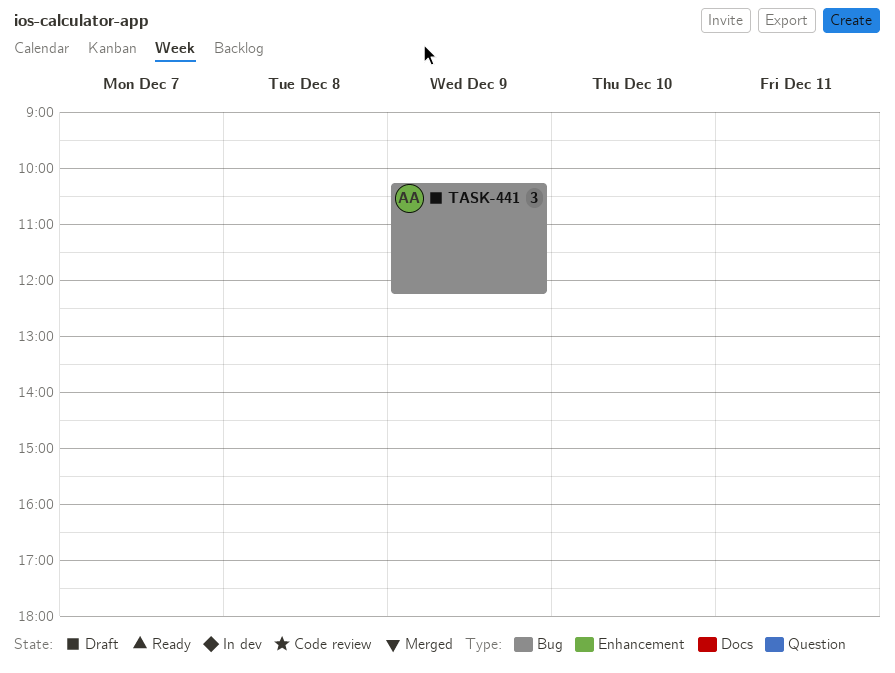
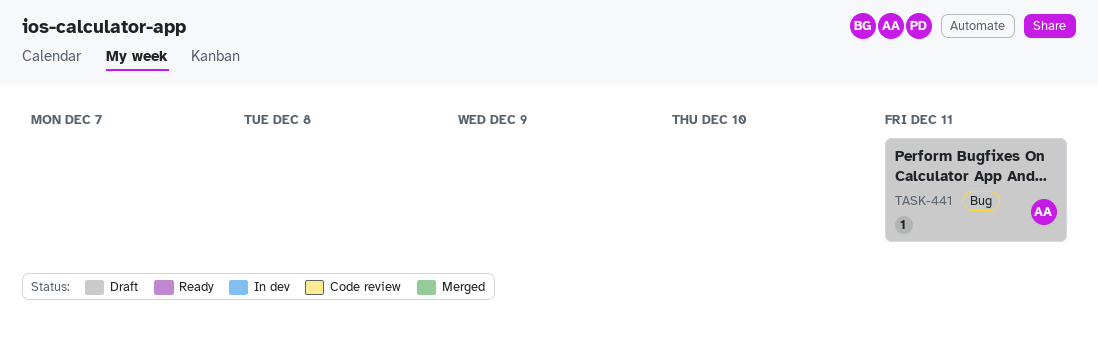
TASK-441, estimate: 3 -> 1
TASK-441, day: Dec 9 -> Dec 11

